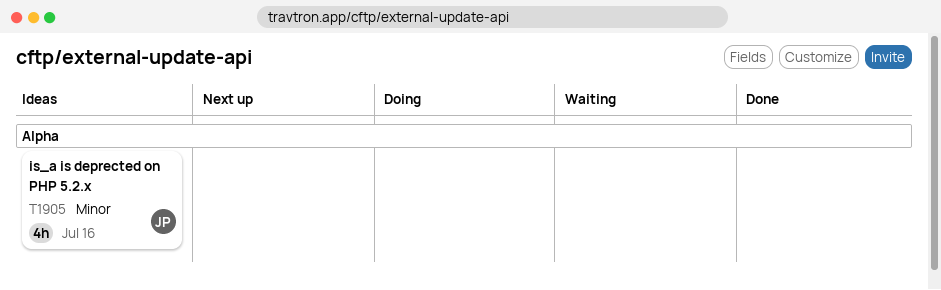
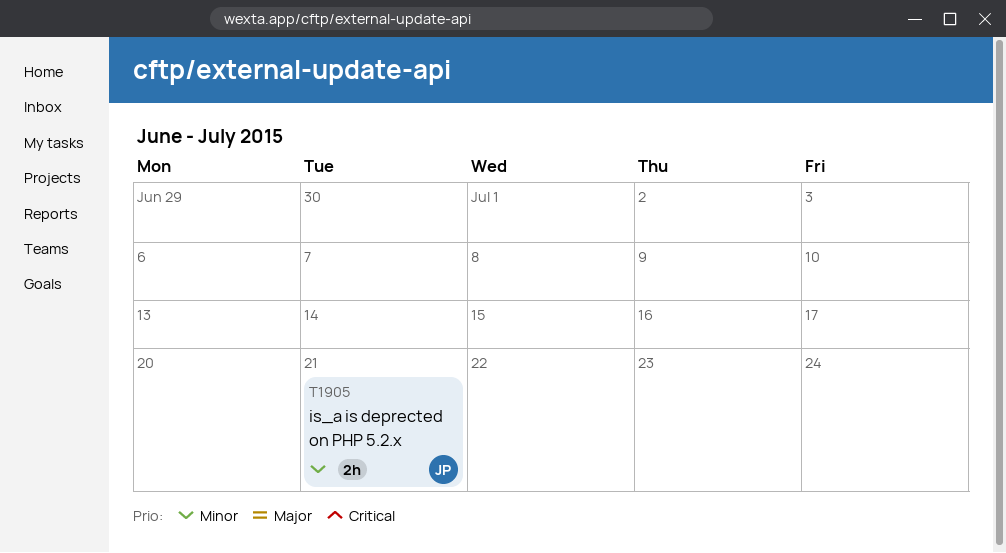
T1905, estimate: 4h -> 2h
T1905, due: Jul 16 -> Jul 21

